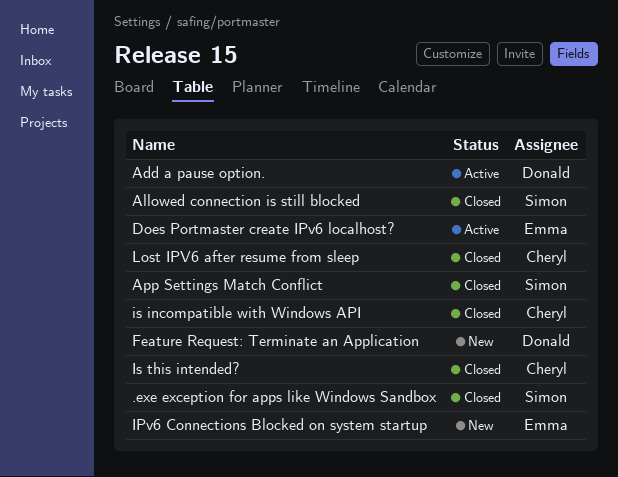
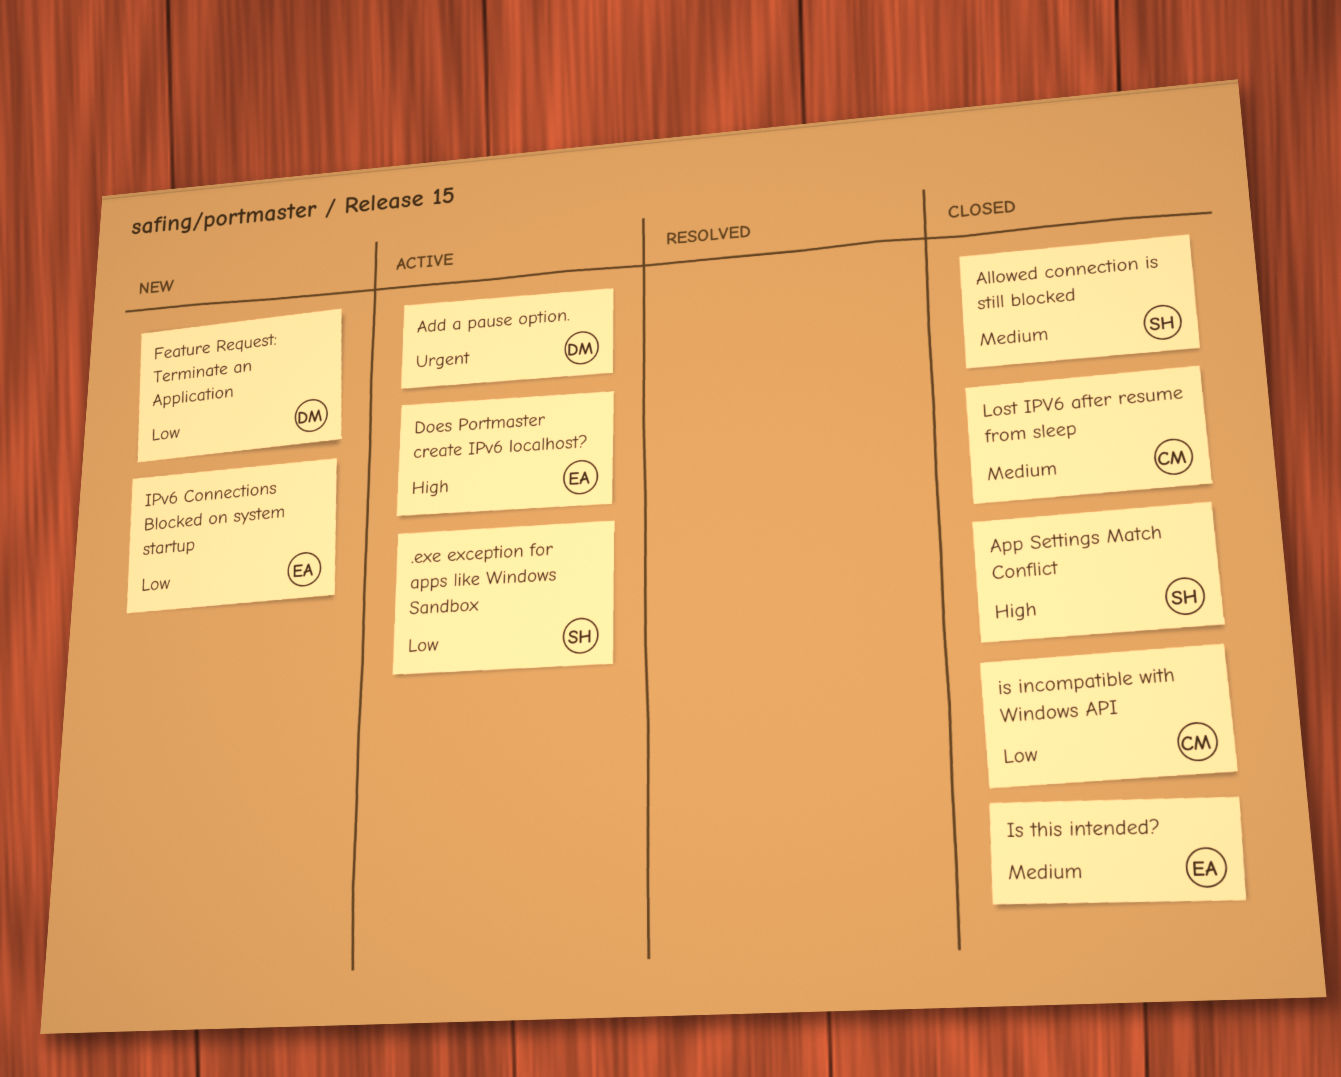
.exe exception for apps like Windows Sandbox, status: Closed -> Active
Is this intended?, owner: Cheryl -> Emma

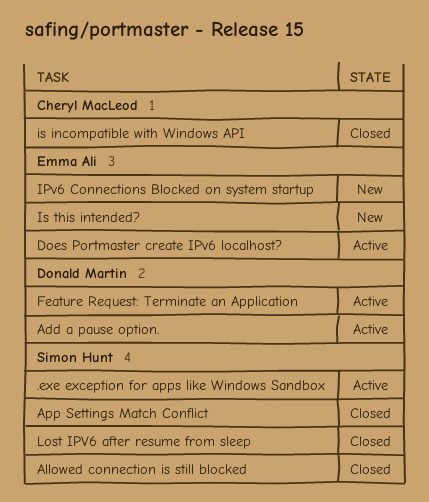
Feature Request: Terminate an Application, status: New -> Active
Is this intended?, status: Closed -> New
Lost IPV6 after resume from sleep, owner: Cheryl MacLeod -> Simon Hunt

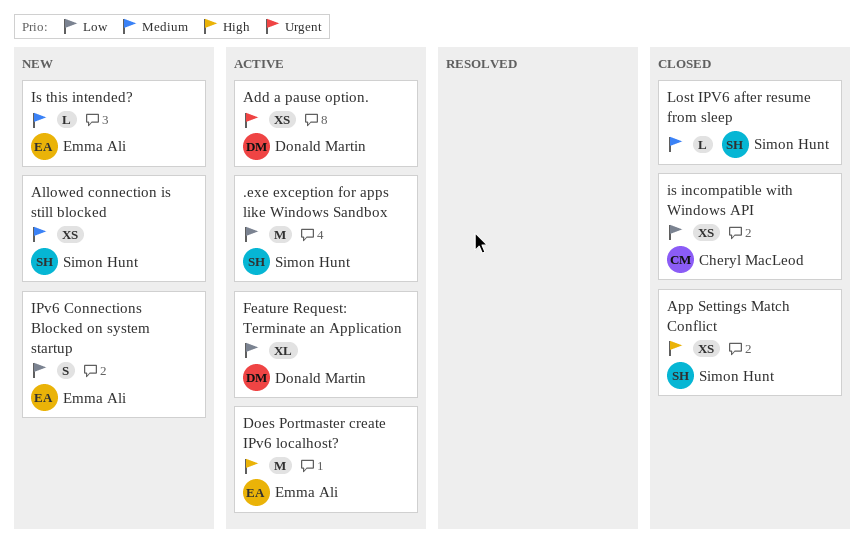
Allowed connection is still blocked, status: Closed -> New

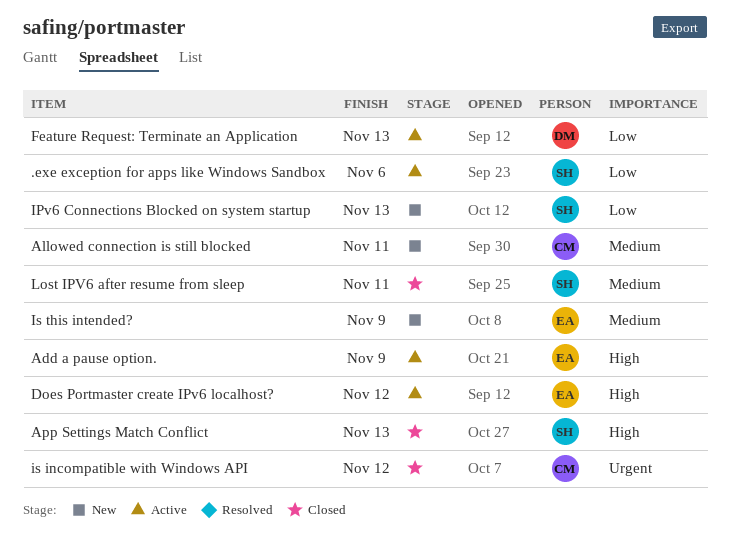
Add a pause option., owner: Donald Martin -> Emma Ali
Add a pause option., priority: Urgent -> High
Allowed connection is still blocked, owner: Simon Hunt -> Cheryl MacLeod
IPv6 Connections Blocked on system startup, owner: Emma Ali -> Simon Hunt
is incompatible with Windows API, priority: Low -> Urgent

